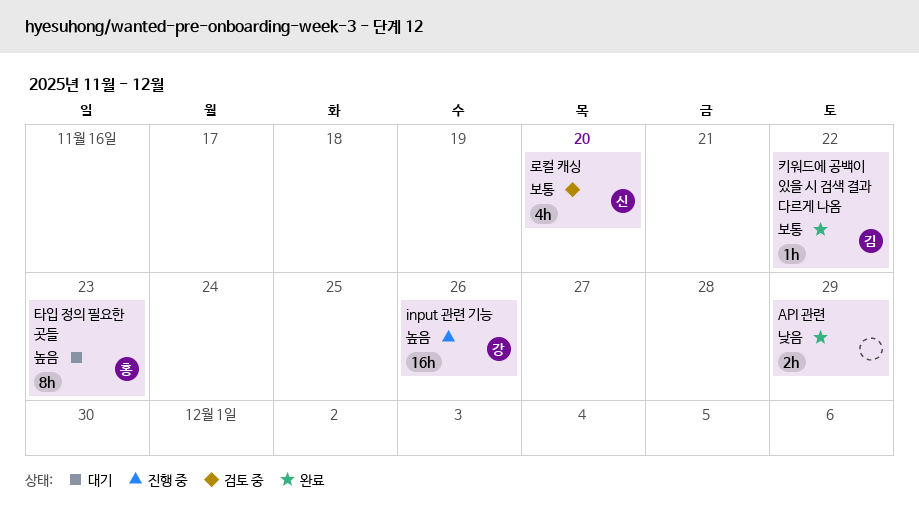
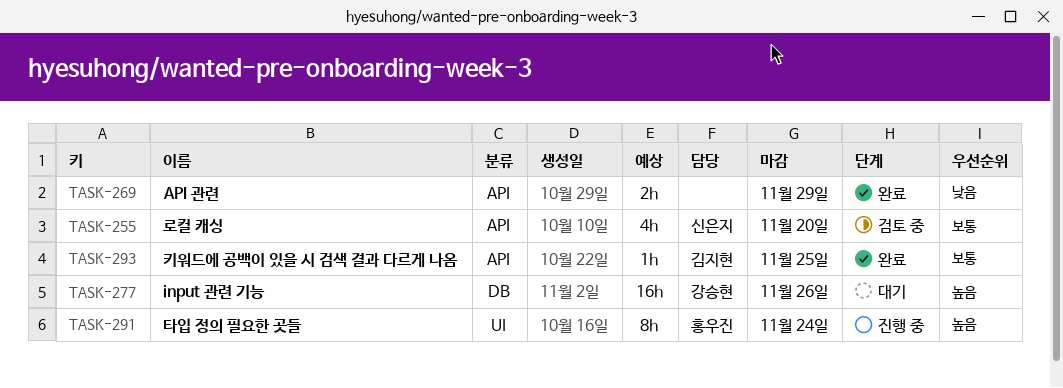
input 관련 기능, status: 진행 중 -> 대기
키워드에 공백이 있을 시 검색 결과 다르게 나옴, due: Nov 22 -> Nov 25
타입 정의 필요한 곳들, status: 대기 -> 진행 중
타입 정의 필요한 곳들, due: Nov 23 -> Nov 24

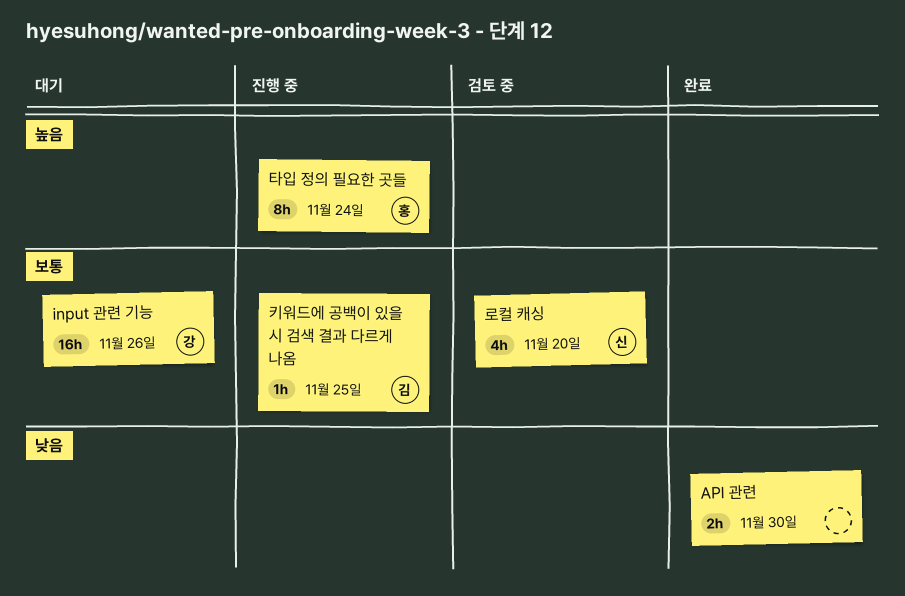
API 관련, due: Nov 29 -> Nov 30
input 관련 기능, priority: 높음 -> 보통
키워드에 공백이 있을 시 검색 결과 다르게 나옴, status: 완료 -> 진행 중

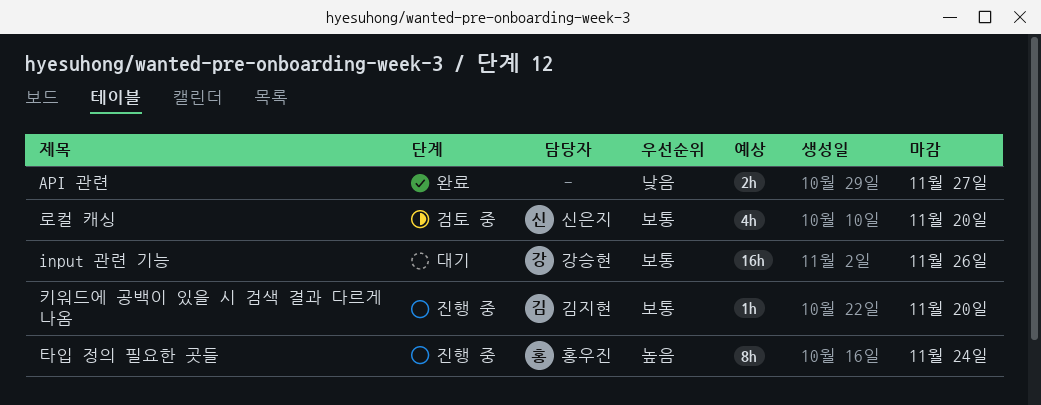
API 관련, due: Nov 30 -> Nov 27
키워드에 공백이 있을 시 검색 결과 다르게 나옴, due: Nov 25 -> Nov 20

